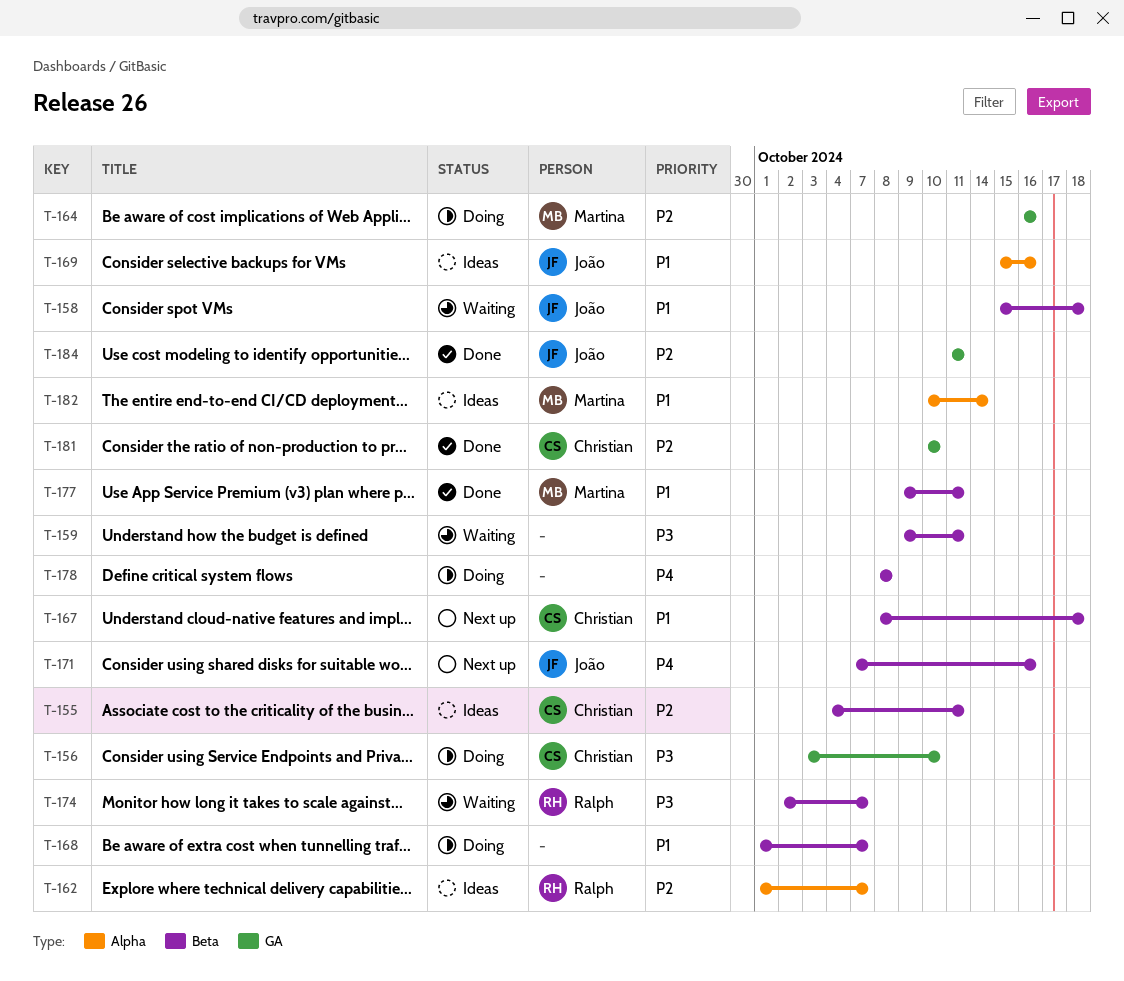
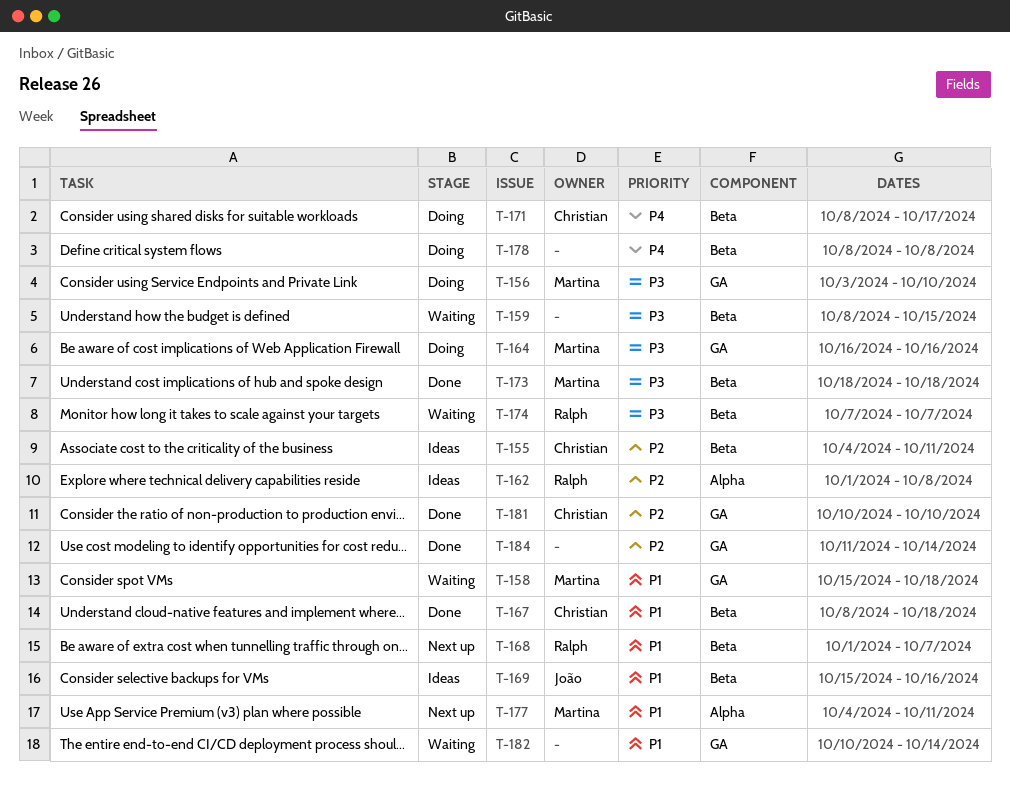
T-156, owner: Christian -> Martina
T-158, owner: João -> Martina
T-158, label: Beta -> GA
T-159, start: Oct 9 -> Oct 8
T-159, due: Oct 11 -> Oct 15
T-162, due: Oct 7 -> Oct 8
T-164, priority: P2 -> P3
T-167, status: Next up -> Done
T-168, status: Doing -> Next up
T-168, owner: none -> Ralph
T-169, label: Alpha -> Beta
T-171, status: Next up -> Doing
T-171, owner: João -> Christian
T-171, start: Oct 7 -> Oct 8
T-171, due: Oct 16 -> Oct 17
T-173: none -> present
T-174, start: Oct 2 -> Oct 7
T-177, status: Done -> Next up
T-177, label: Beta -> Alpha
T-177, start: Oct 9 -> Oct 4
T-182, status: Ideas -> Waiting
T-182, owner: Martina -> none
T-182, label: Alpha -> GA
T-184, owner: João -> none
T-184, due: Oct 11 -> Oct 14

